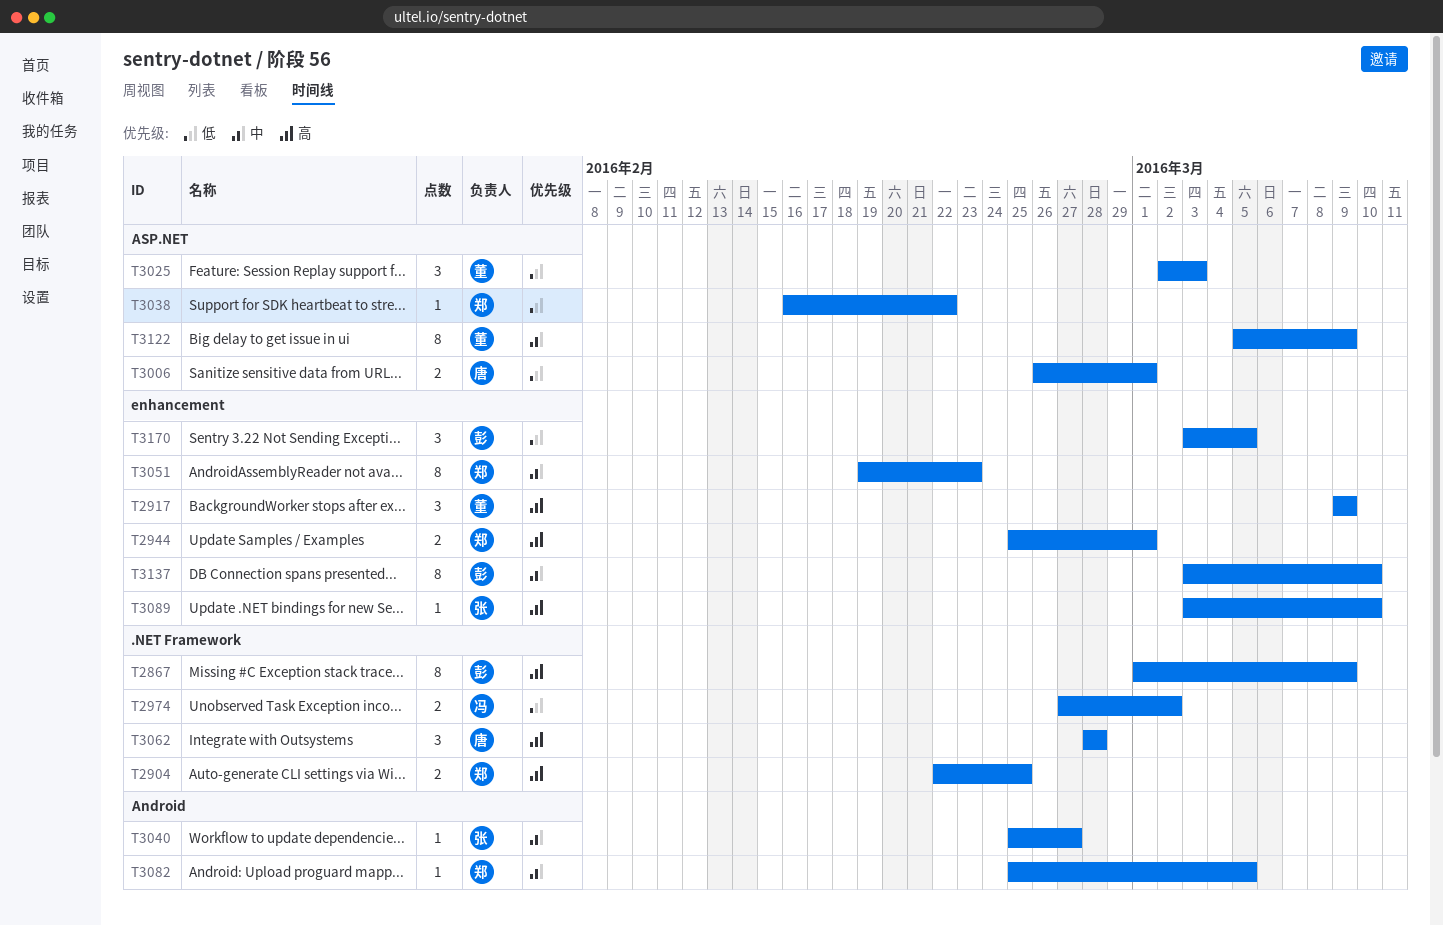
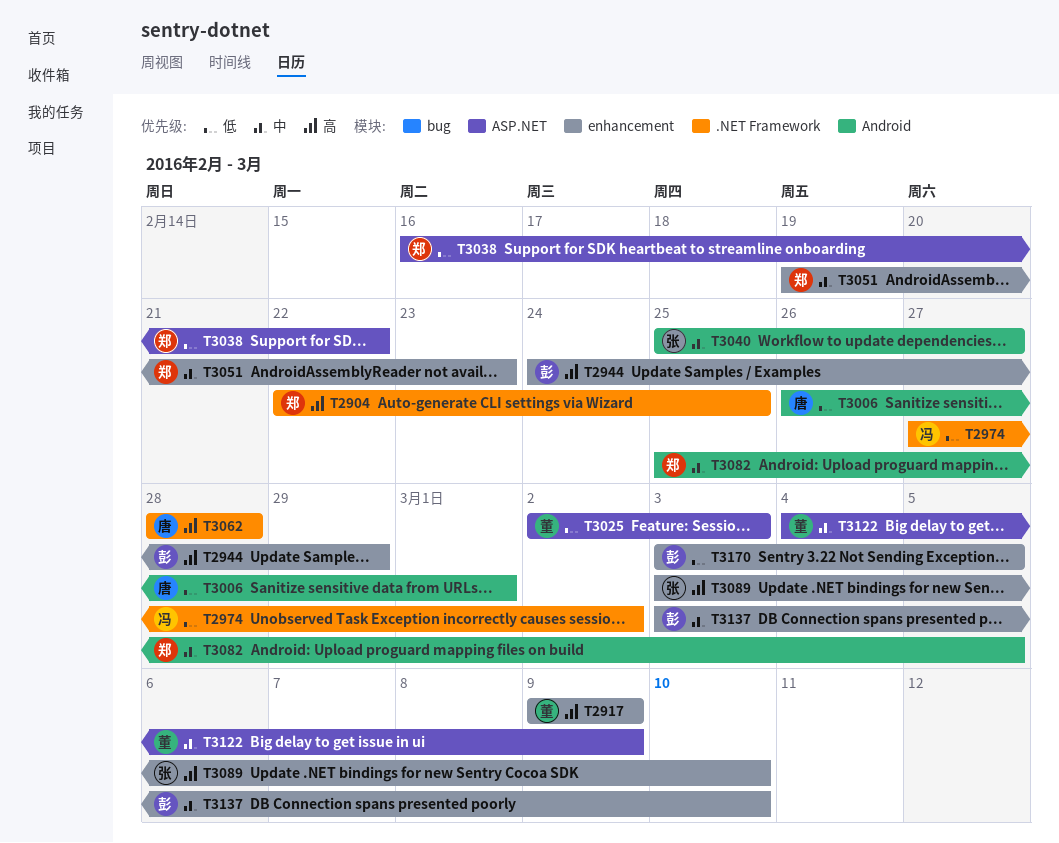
T2867: present -> none
T2944, owner: 郑 -> 彭
T2944, start: Feb 25 -> Feb 24
T2944, due: Mar 1 -> Feb 29
T3006, label: ASP.NET -> Android
T3122, start: Mar 5 -> Mar 4

